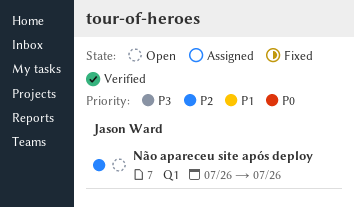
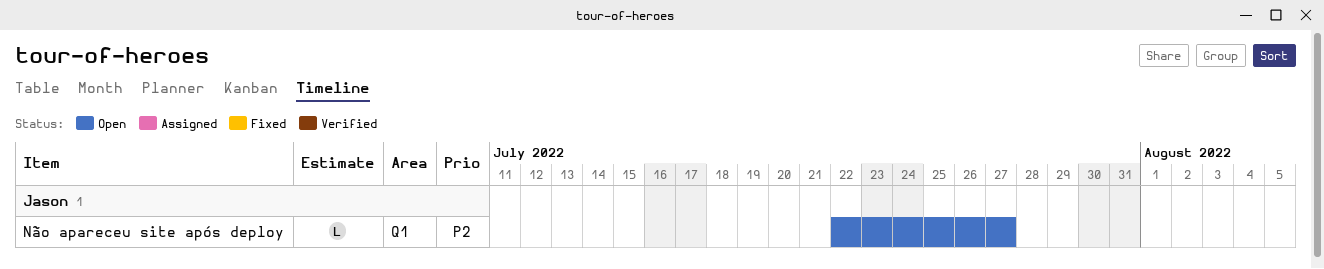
Não apareceu site após deploy, start: Jul 26 -> Jul 22
Não apareceu site após deploy, due: Jul 26 -> Jul 27

